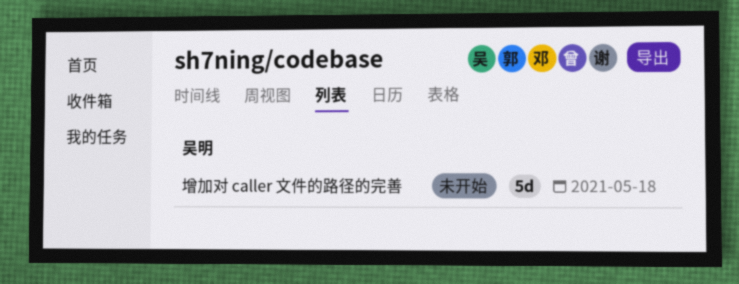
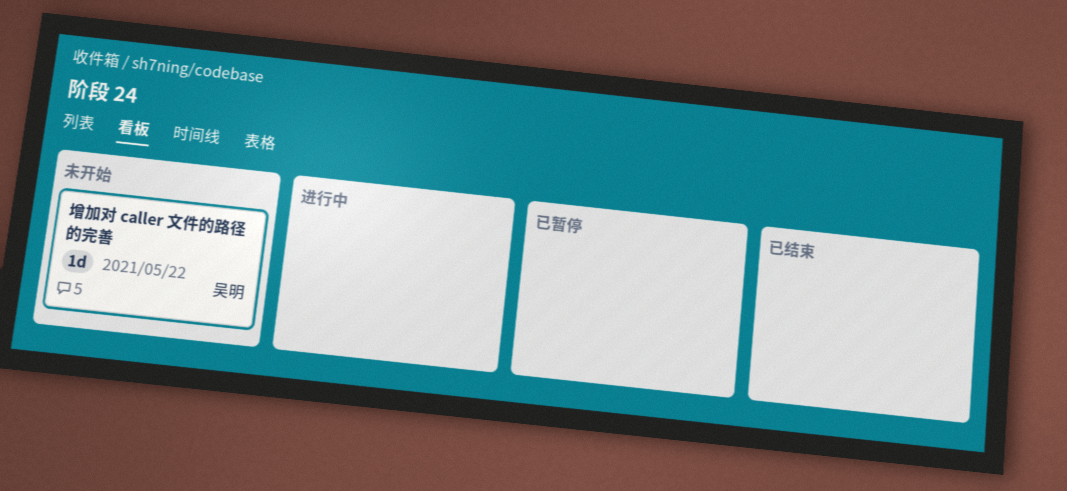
增加对 caller 文件的路径的完善, estimate: 5d -> 1d
增加对 caller 文件的路径的完善, due: May 18 -> May 22

